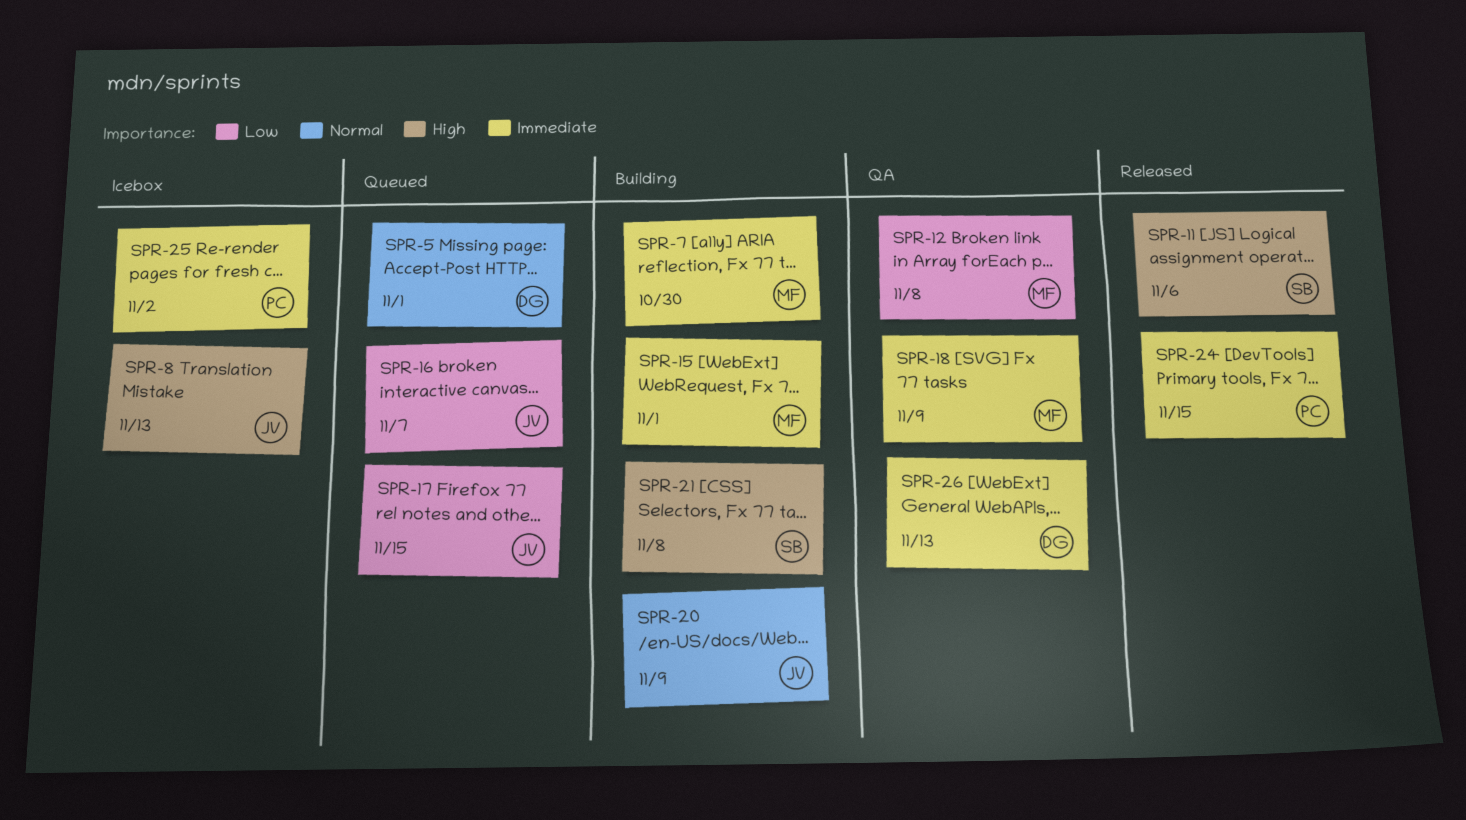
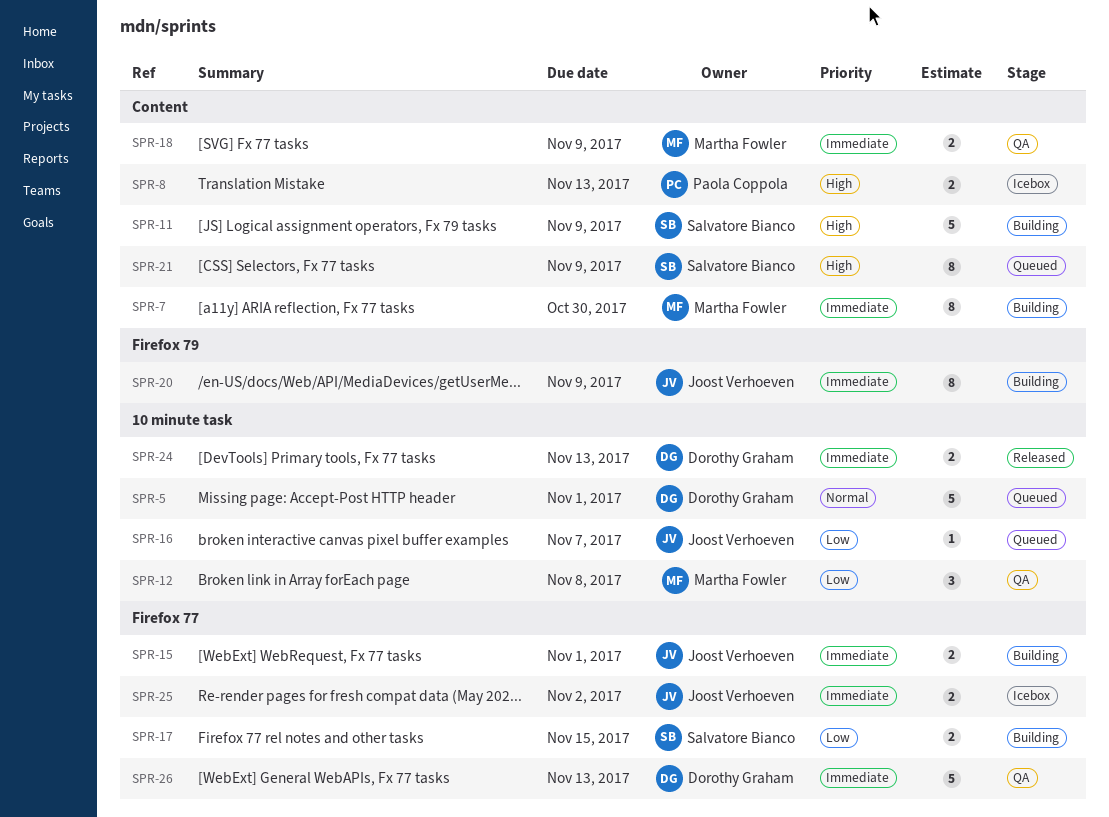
SPR-8, owner: Joost Verhoeven -> Paola Coppola
SPR-11, status: Released -> Building
SPR-11, due: Nov 6 -> Nov 9
SPR-15, owner: Martha Fowler -> Joost Verhoeven
SPR-17, status: Queued -> Building
SPR-17, owner: Joost Verhoeven -> Salvatore Bianco
SPR-20, priority: Normal -> Immediate
SPR-21, status: Building -> Queued
SPR-21, due: Nov 8 -> Nov 9
SPR-24, owner: Paola Coppola -> Dorothy Graham
SPR-24, due: Nov 15 -> Nov 13
SPR-25, owner: Paola Coppola -> Joost Verhoeven

